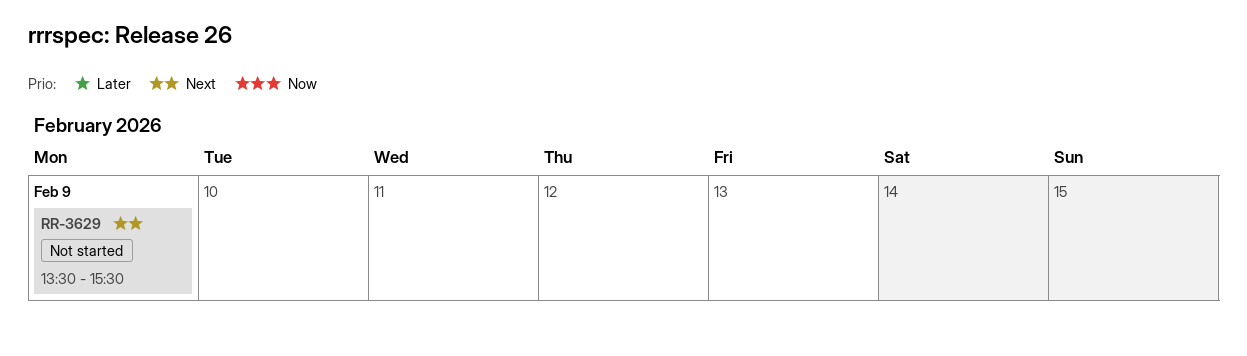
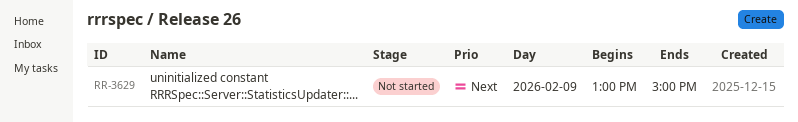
RR-3629, begins: 13:30 -> 13:00
RR-3629, ends: 15:30 -> 15:00

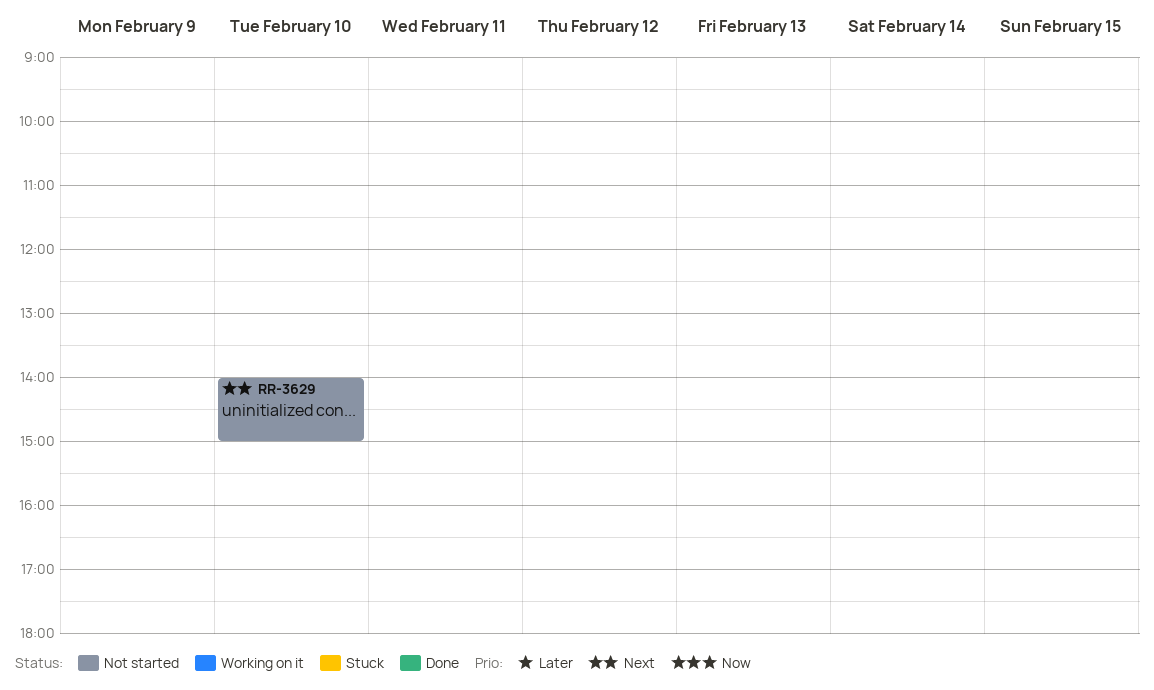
RR-3629, day: Feb 9 -> Feb 10
RR-3629, begins: 13:00 -> 14:00

